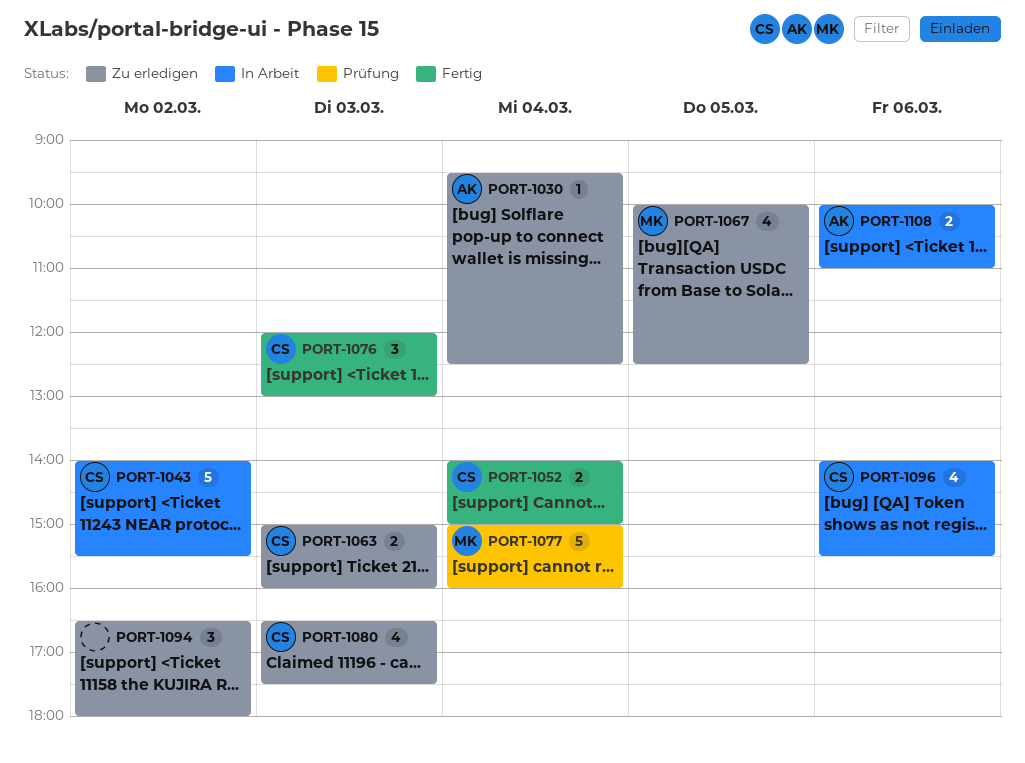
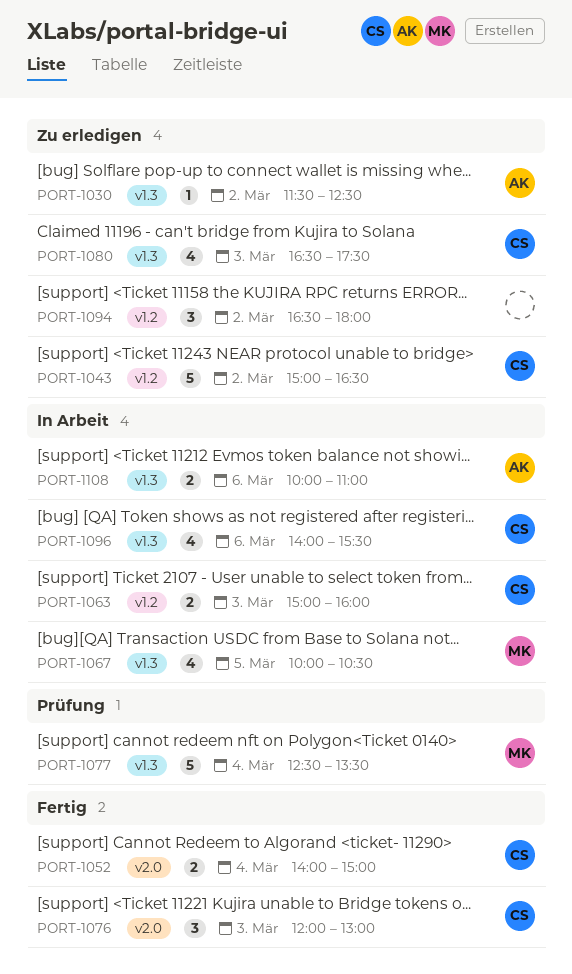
PORT-1030, day: Mar 4 -> Mar 2
PORT-1030, begins: 09:30 -> 11:30
PORT-1043, status: In Arbeit -> Zu erledigen
PORT-1043, begins: 14:00 -> 15:00
PORT-1043, ends: 15:30 -> 16:30
PORT-1063, status: Zu erledigen -> In Arbeit
PORT-1067, status: Zu erledigen -> In Arbeit
PORT-1067, ends: 12:30 -> 10:30
PORT-1077, begins: 15:00 -> 12:30
PORT-1077, ends: 16:00 -> 13:30

